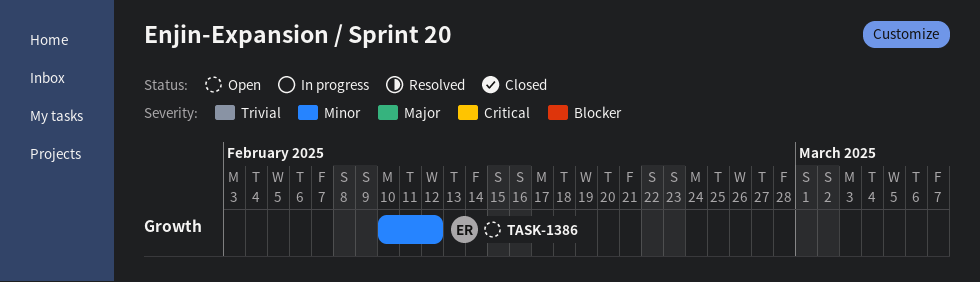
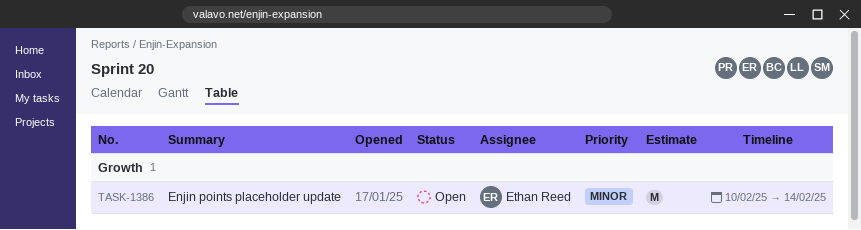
TASK-1386, due: Feb 12 -> Feb 14

